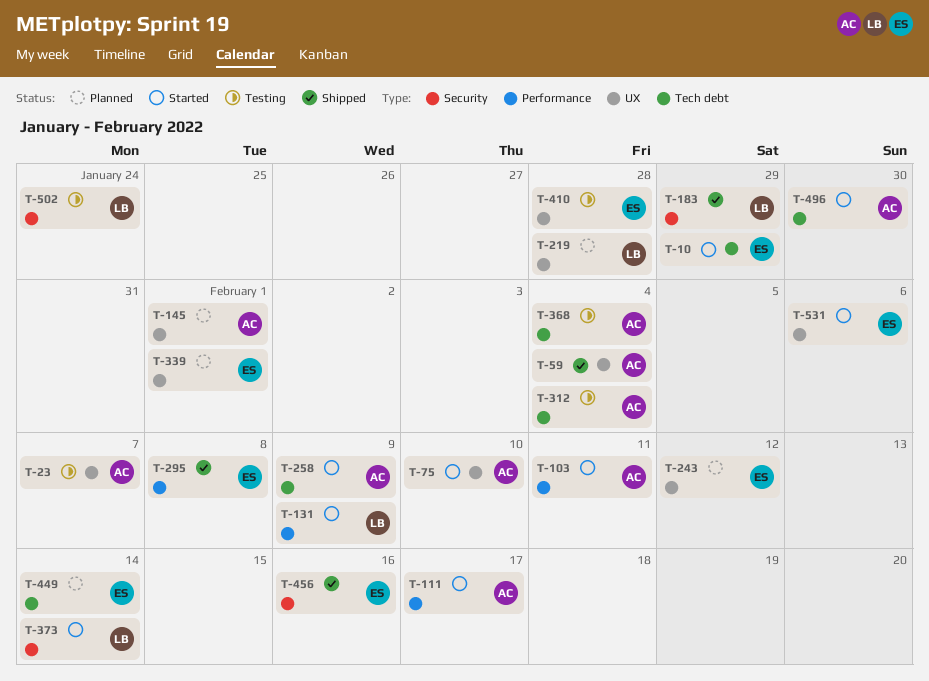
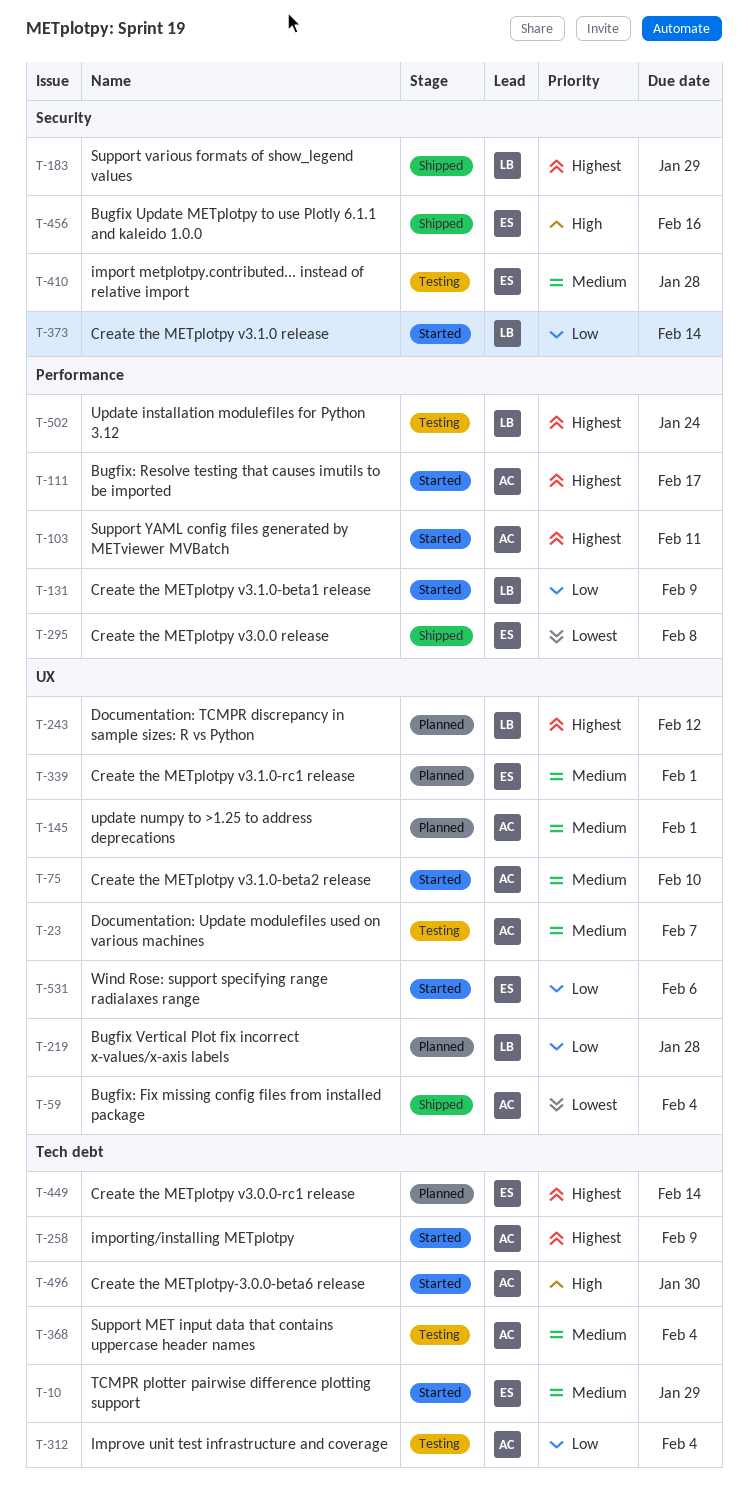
T-243, owner: ES -> LB
T-410, label: UX -> Security
T-502, label: Security -> Performance

